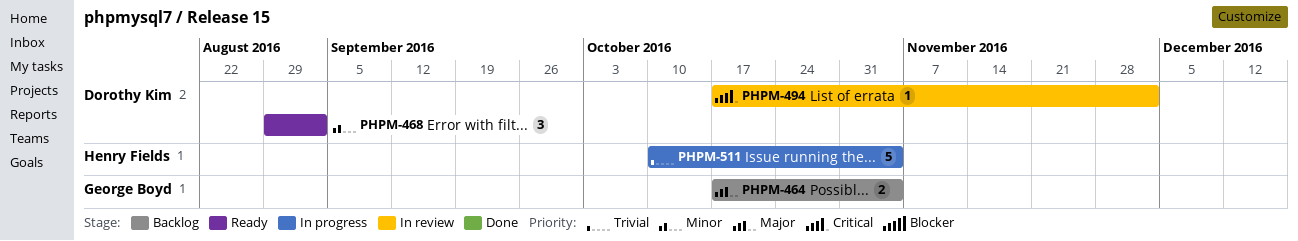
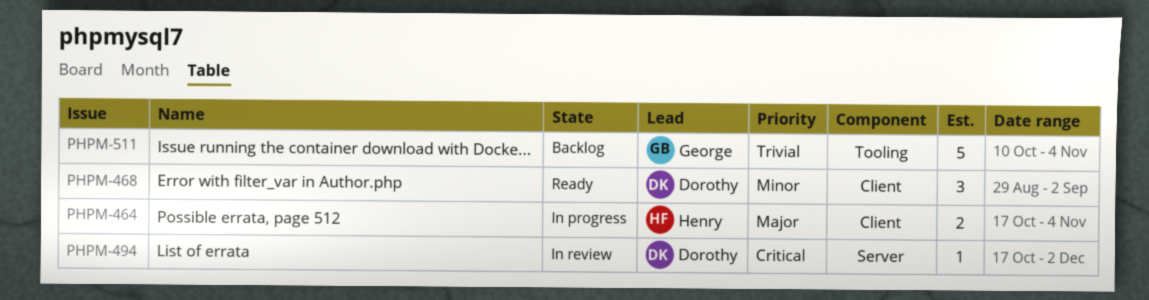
PHPM-464, status: Backlog -> In progress
PHPM-464, owner: George Boyd -> Henry Fields
PHPM-511, status: In progress -> Backlog
PHPM-511, owner: Henry Fields -> George Boyd

